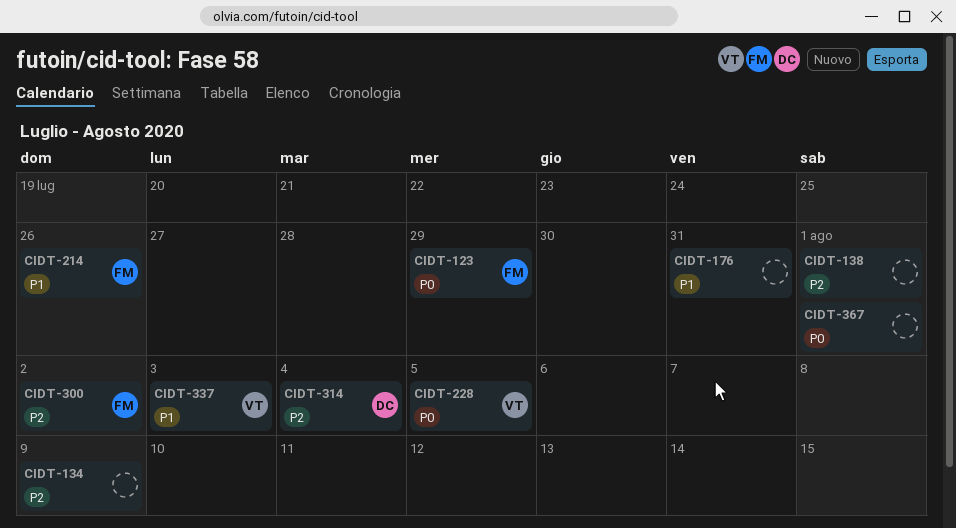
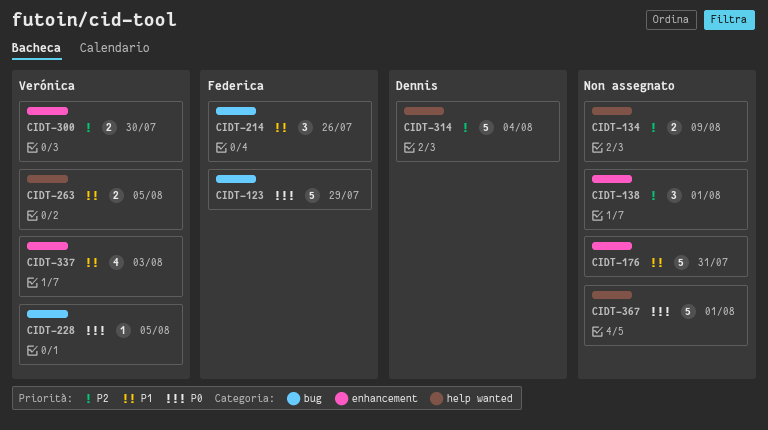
CIDT-263: none -> present
CIDT-300, owner: Federica -> Verónica
CIDT-300, due: Aug 2 -> Jul 30

